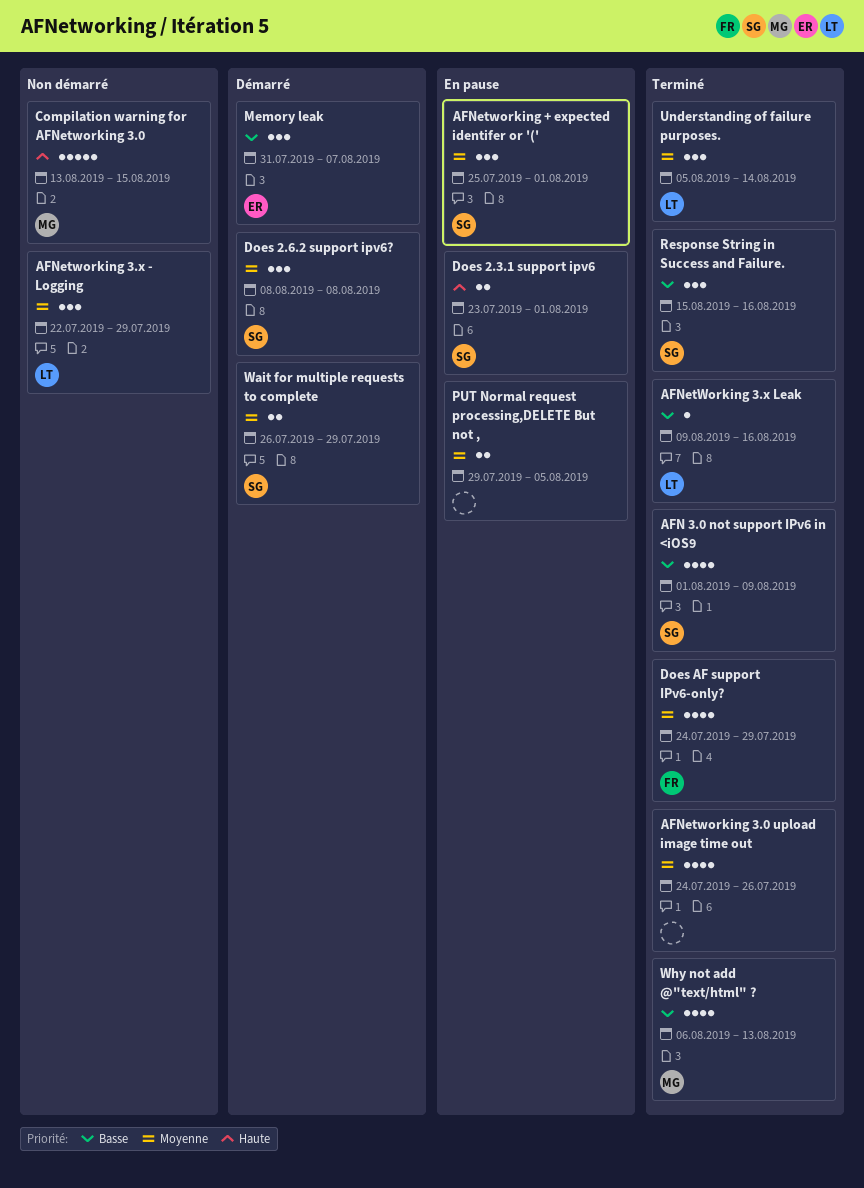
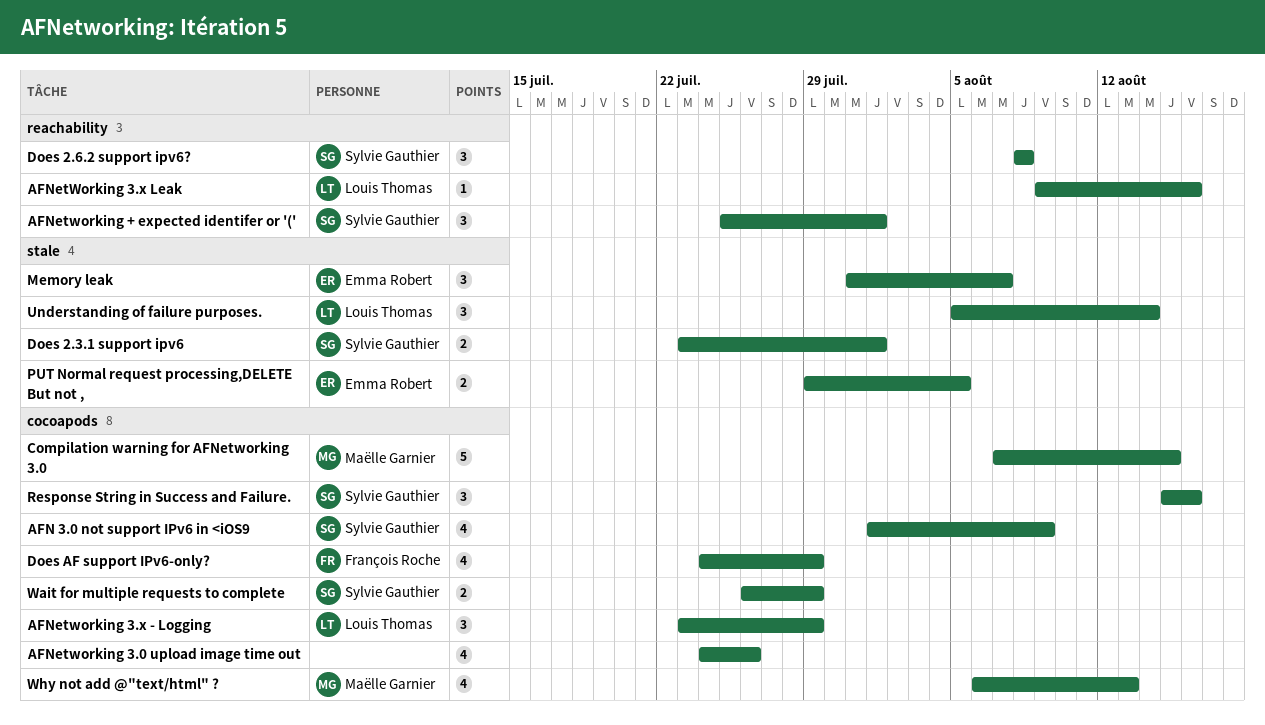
AFNetworking 3.x - Logging, start: Jul 22 -> Jul 23
Compilation warning for AFNetworking 3.0, start: Aug 13 -> Aug 7
PUT Normal request processing,DELETE But not ,, owner: none -> Emma Robert

